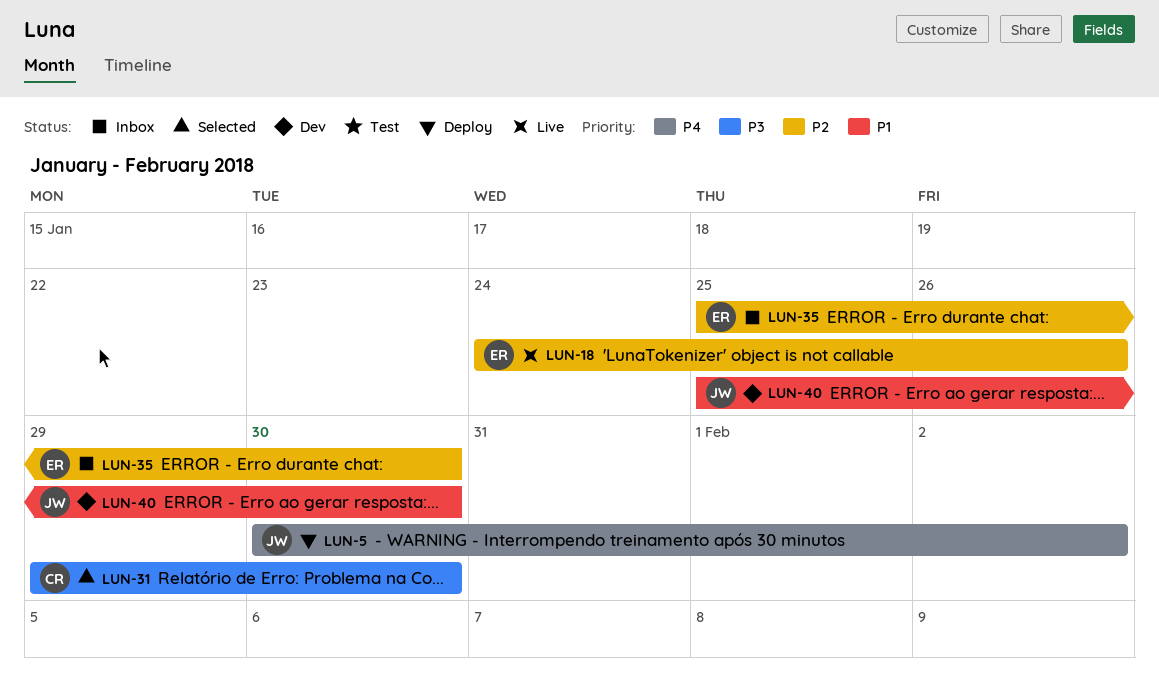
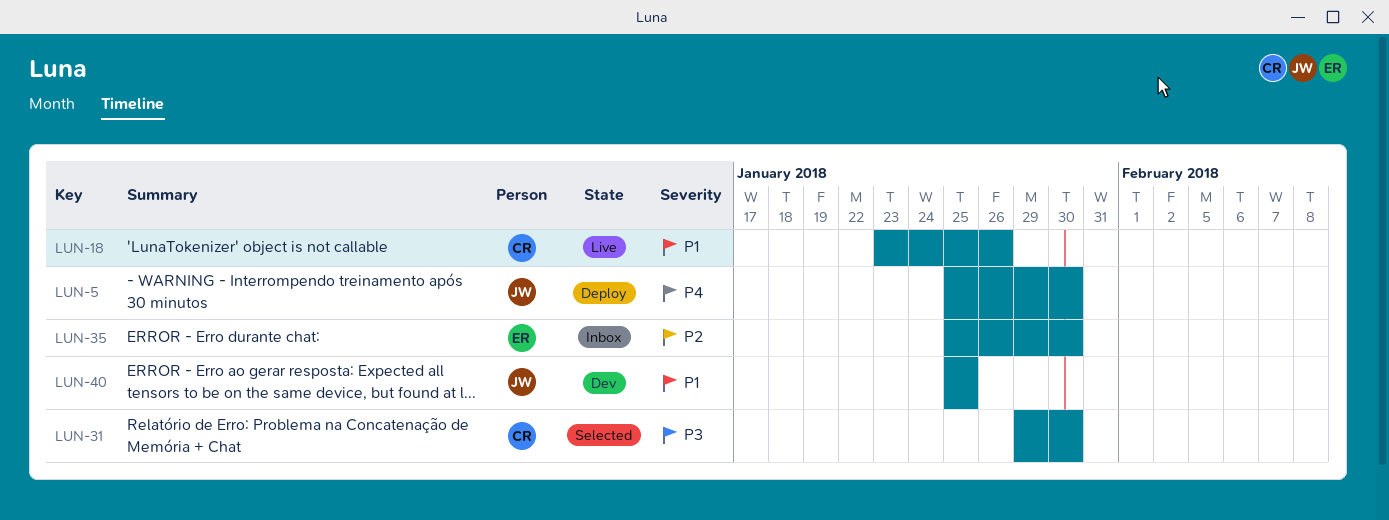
LUN-5, start: Jan 30 -> Jan 25
LUN-5, due: Feb 2 -> Jan 30
LUN-18, owner: ER -> CR
LUN-18, priority: P2 -> P1
LUN-18, start: Jan 24 -> Jan 23
LUN-40, due: Jan 30 -> Jan 25

